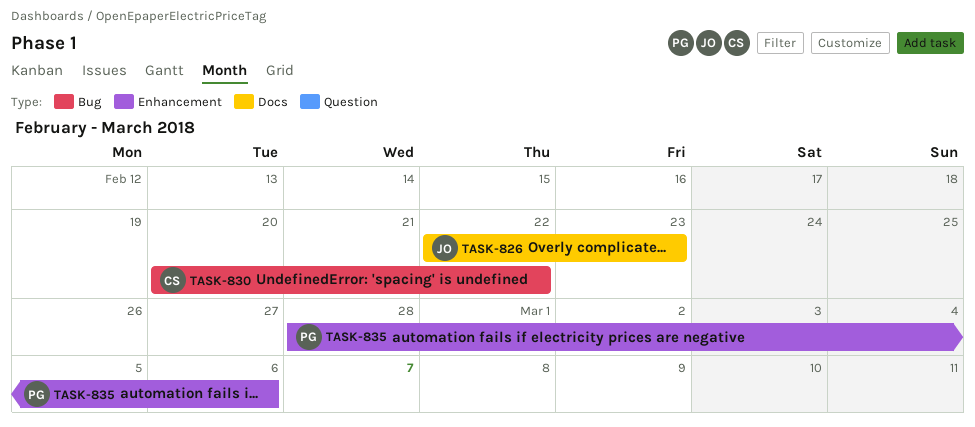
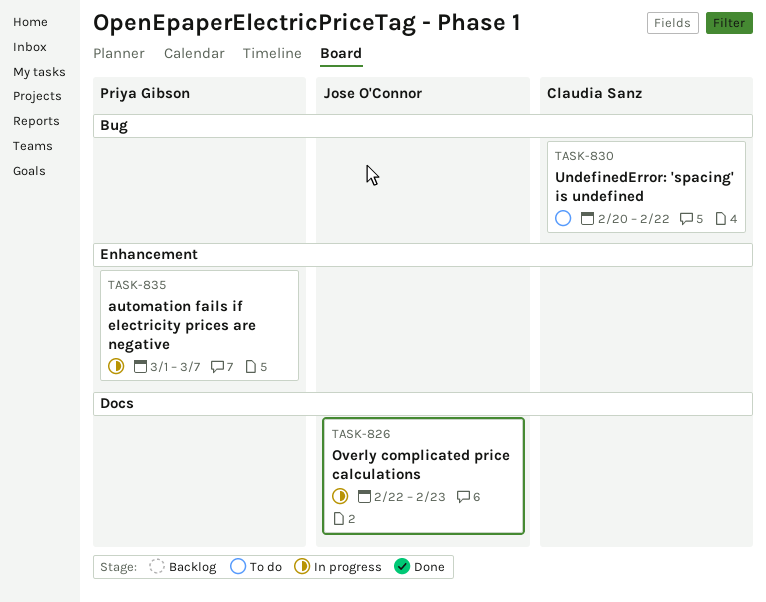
TASK-835, start: Feb 28 -> Mar 1
TASK-835, due: Mar 6 -> Mar 7

